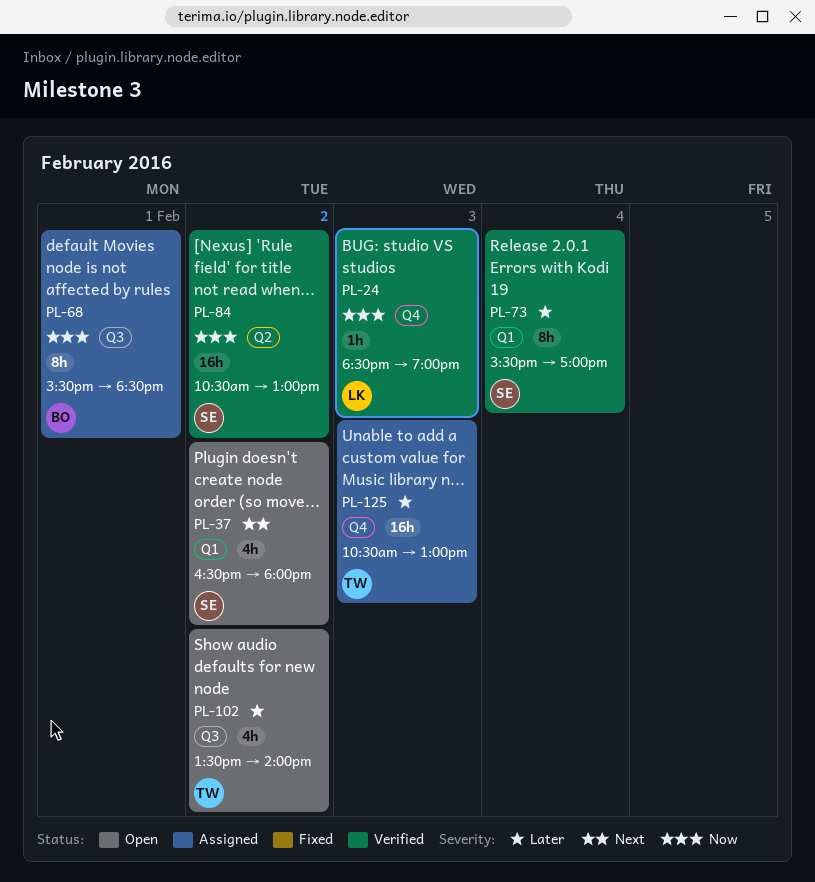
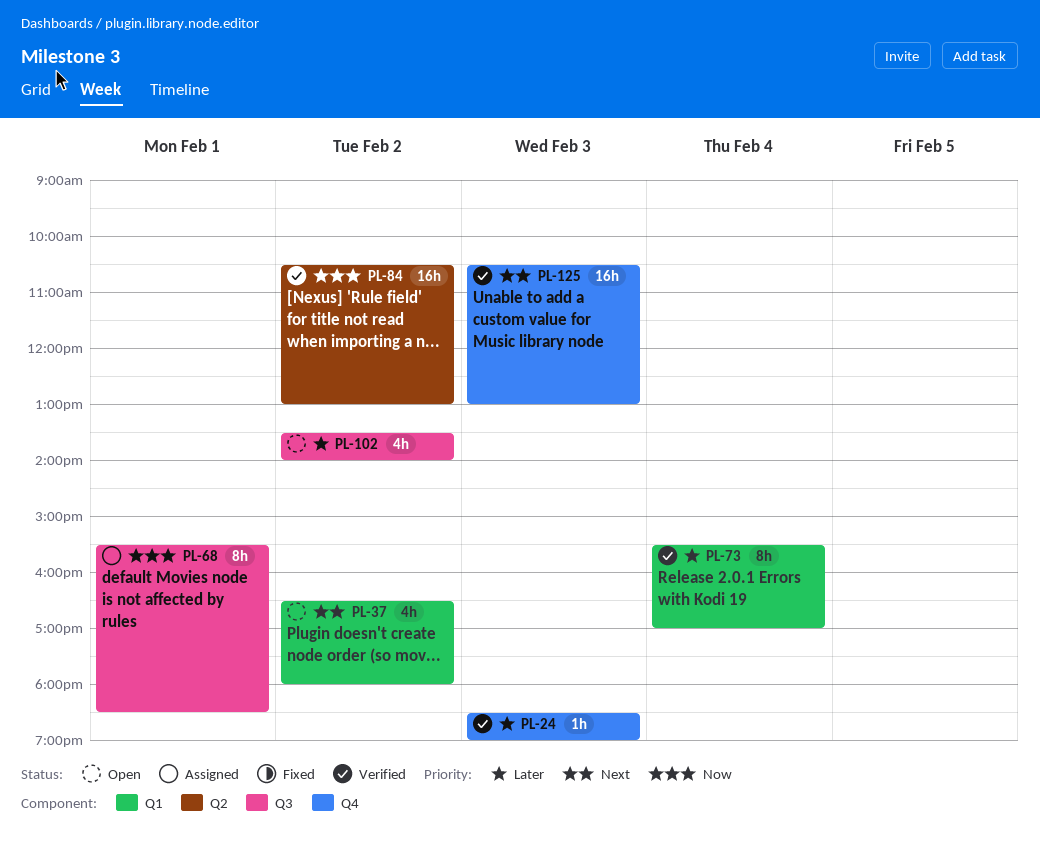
PL-24, priority: Now -> Later
PL-125, status: Assigned -> Verified
PL-125, priority: Later -> Next

